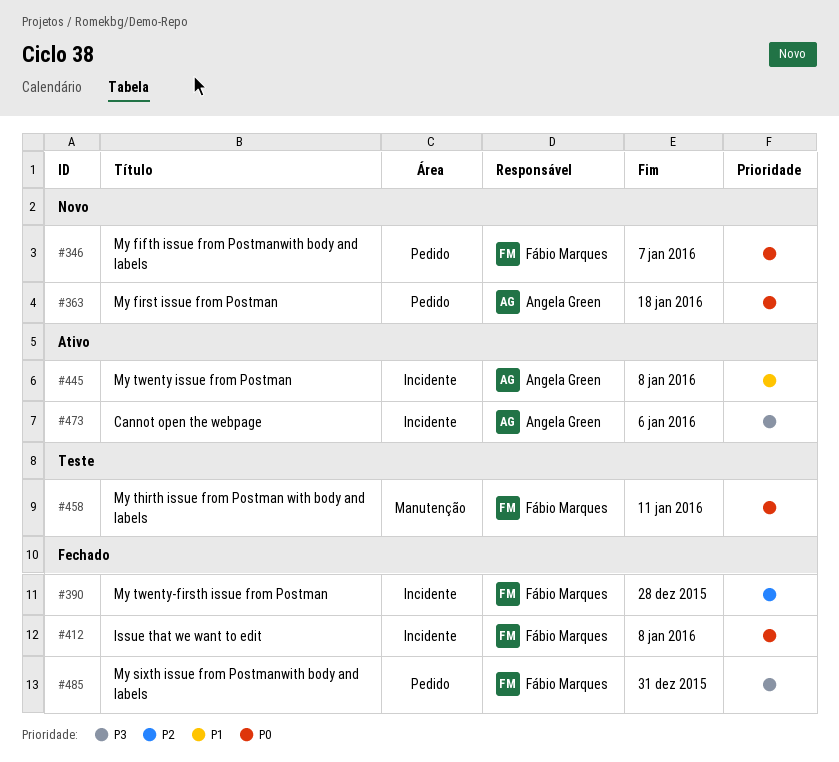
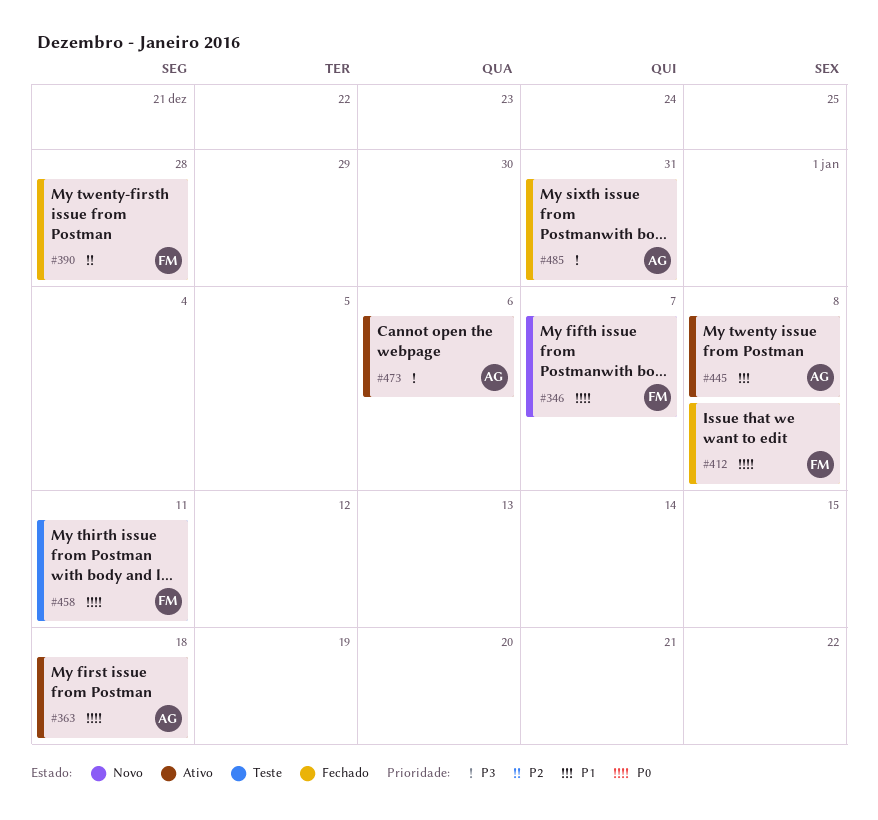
#363, status: Novo -> Ativo
#485, owner: Fábio Marques -> Angela Green

